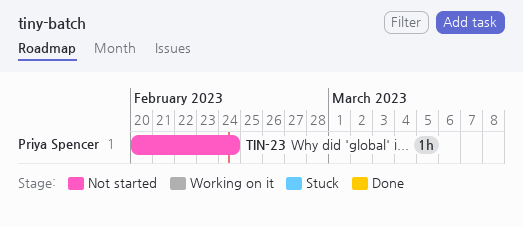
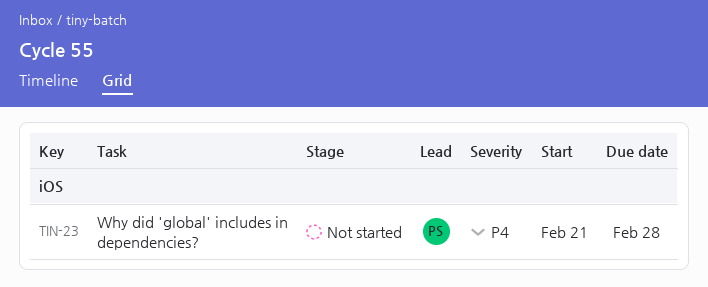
TIN-23, start: Feb 20 -> Feb 21
TIN-23, due: Feb 24 -> Feb 28

